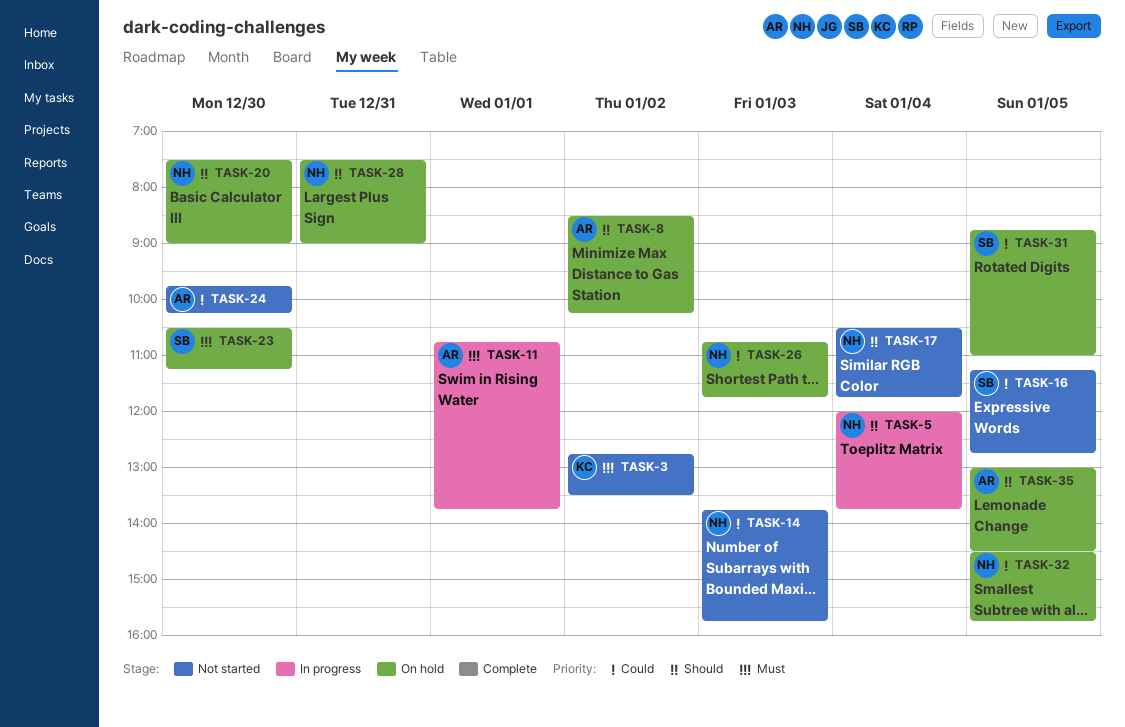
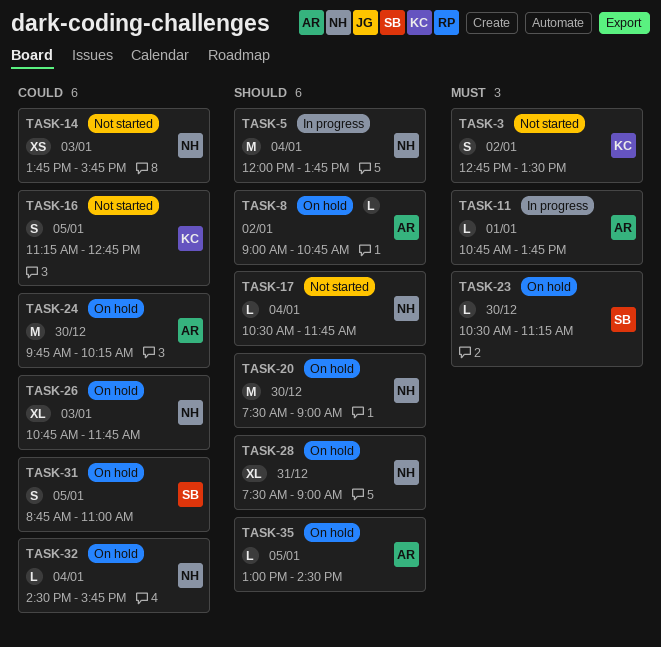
TASK-8, begins: 08:30 -> 09:00
TASK-8, ends: 10:15 -> 10:45
TASK-16, owner: SB -> KC
TASK-24, status: Not started -> On hold
TASK-32, day: Jan 5 -> Jan 4

